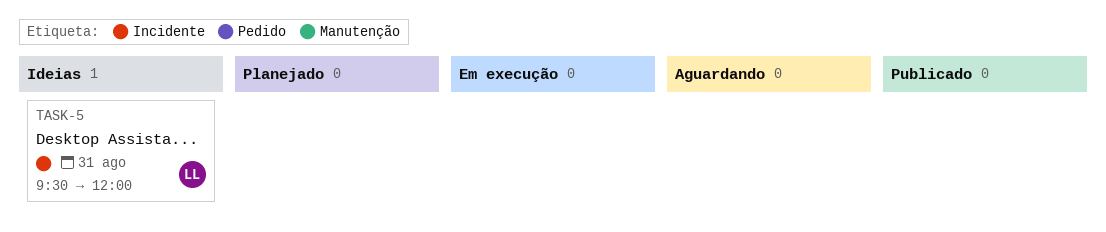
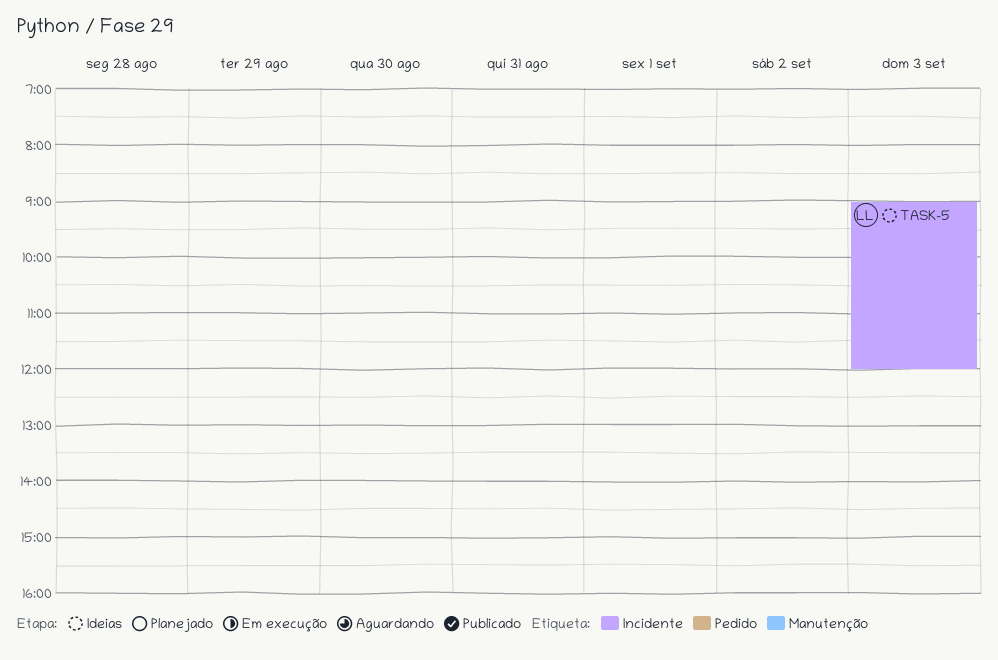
TASK-5, day: Aug 31 -> Sep 3
TASK-5, begins: 09:30 -> 09:00

